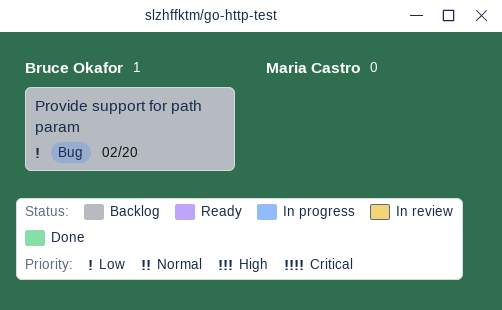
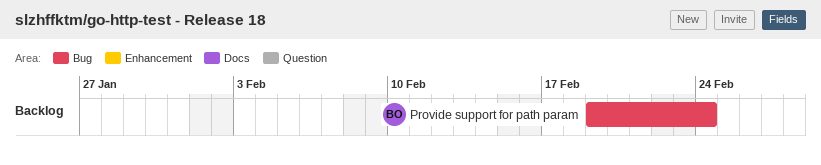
Provide support for path param, due: Feb 20 -> Feb 24

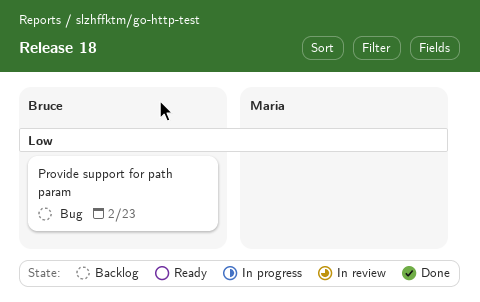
Provide support for path param, due: Feb 24 -> Feb 23

